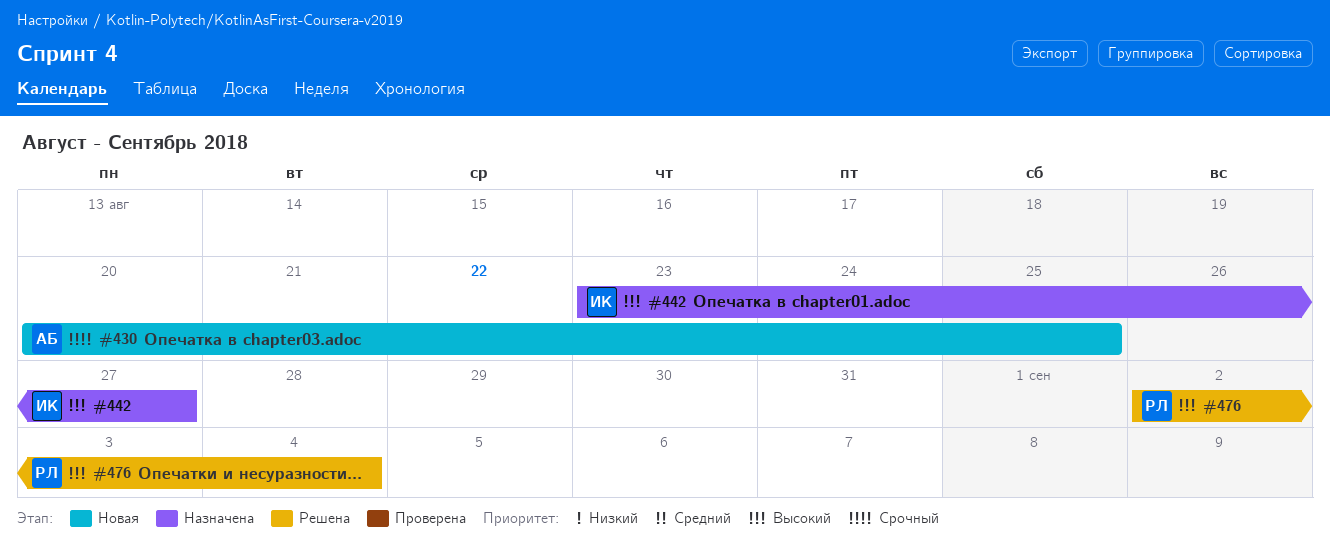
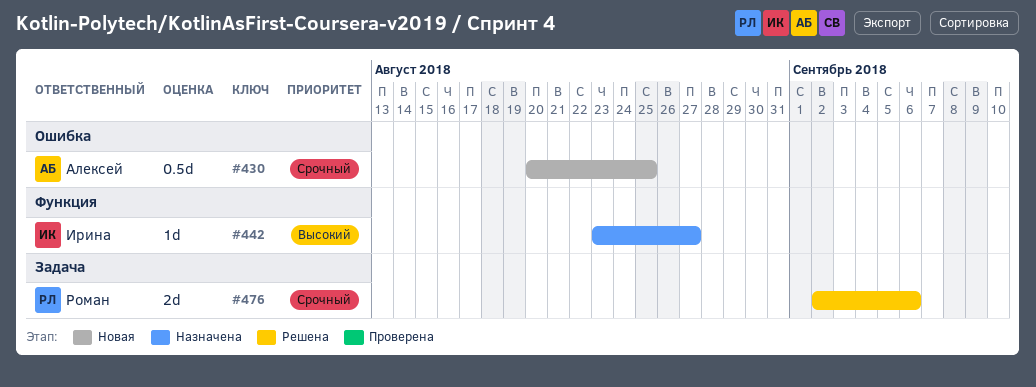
#476, priority: Высокий -> Срочный
#476, due: Sep 4 -> Sep 6

